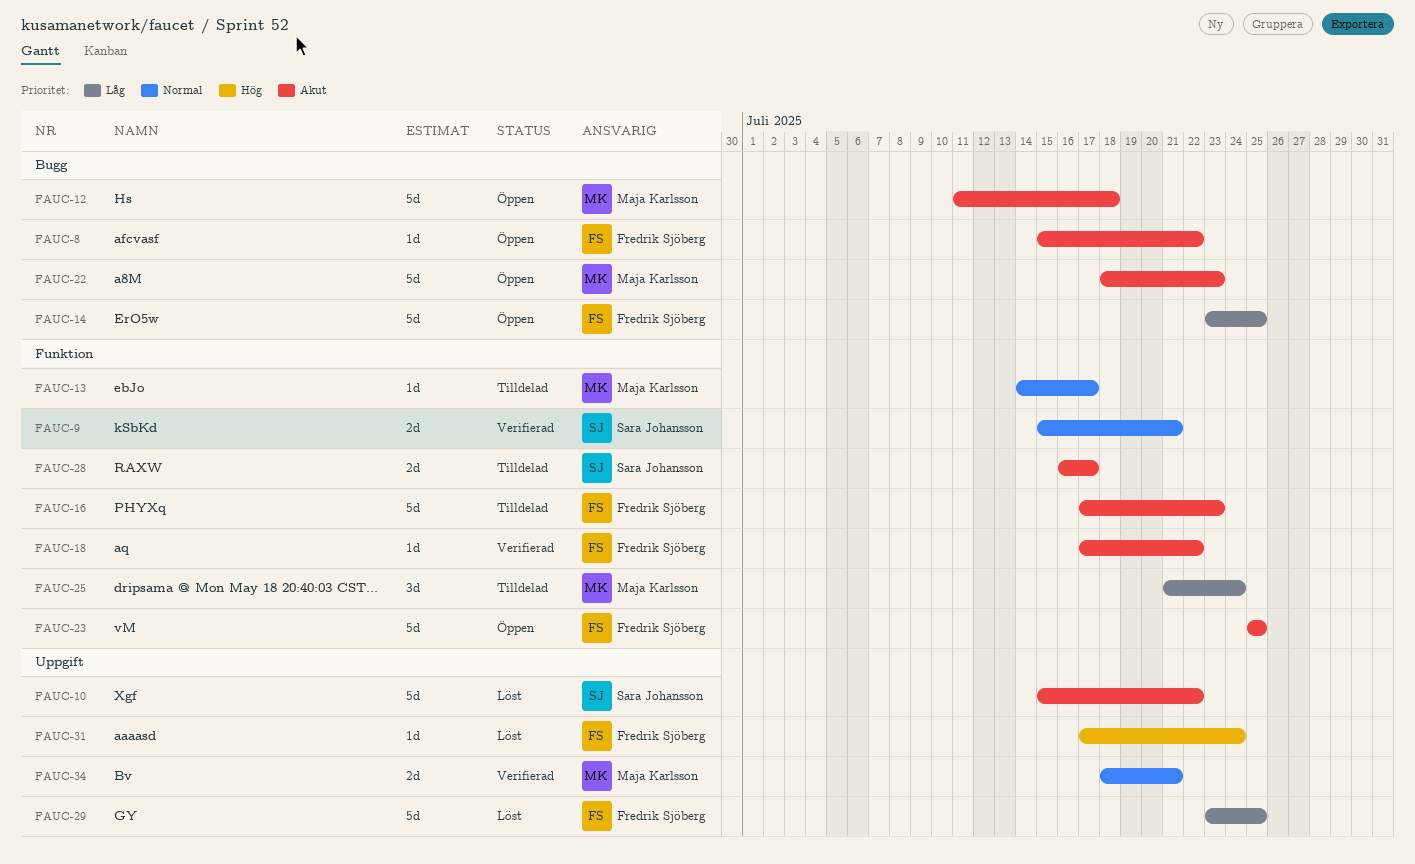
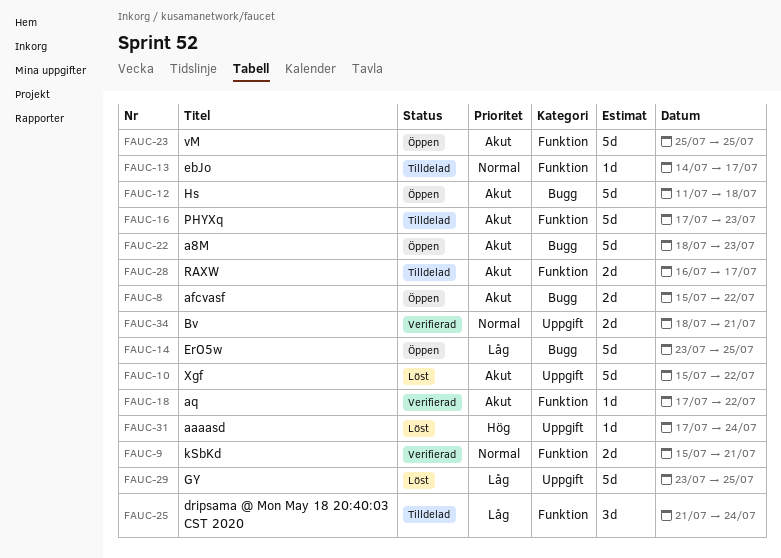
FAUC-8, estimate: 1d -> 2d

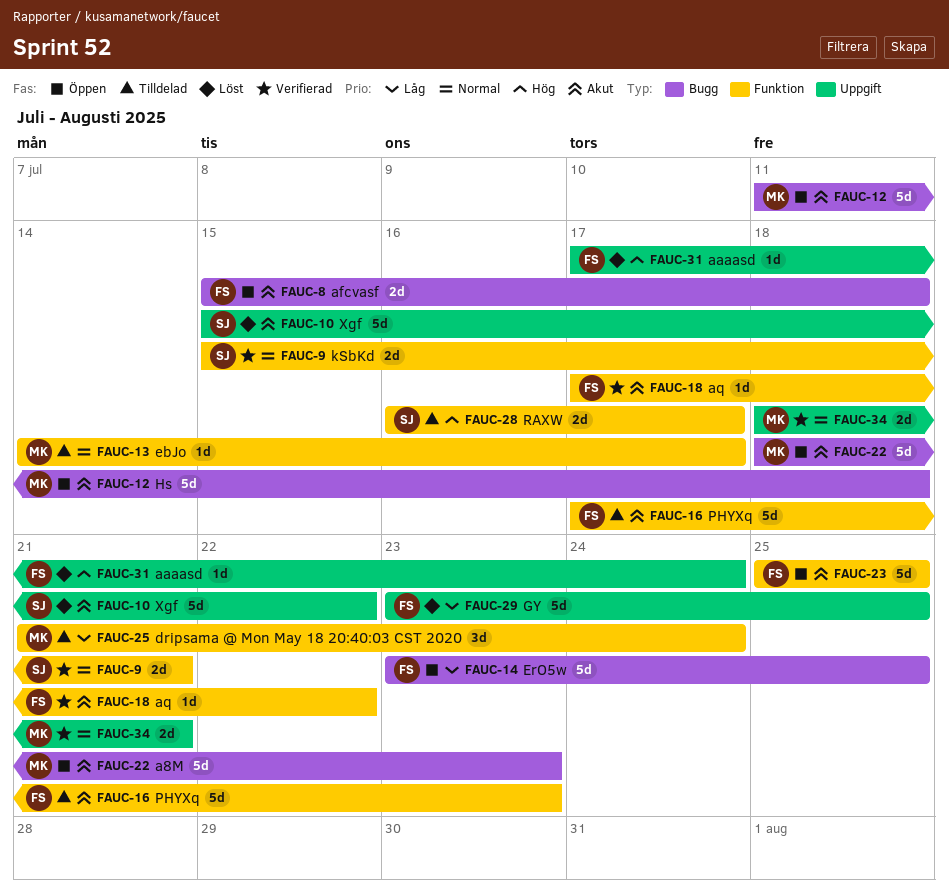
FAUC-8, due: Jul 22 -> Jul 18
FAUC-28, priority: Akut -> Hög

